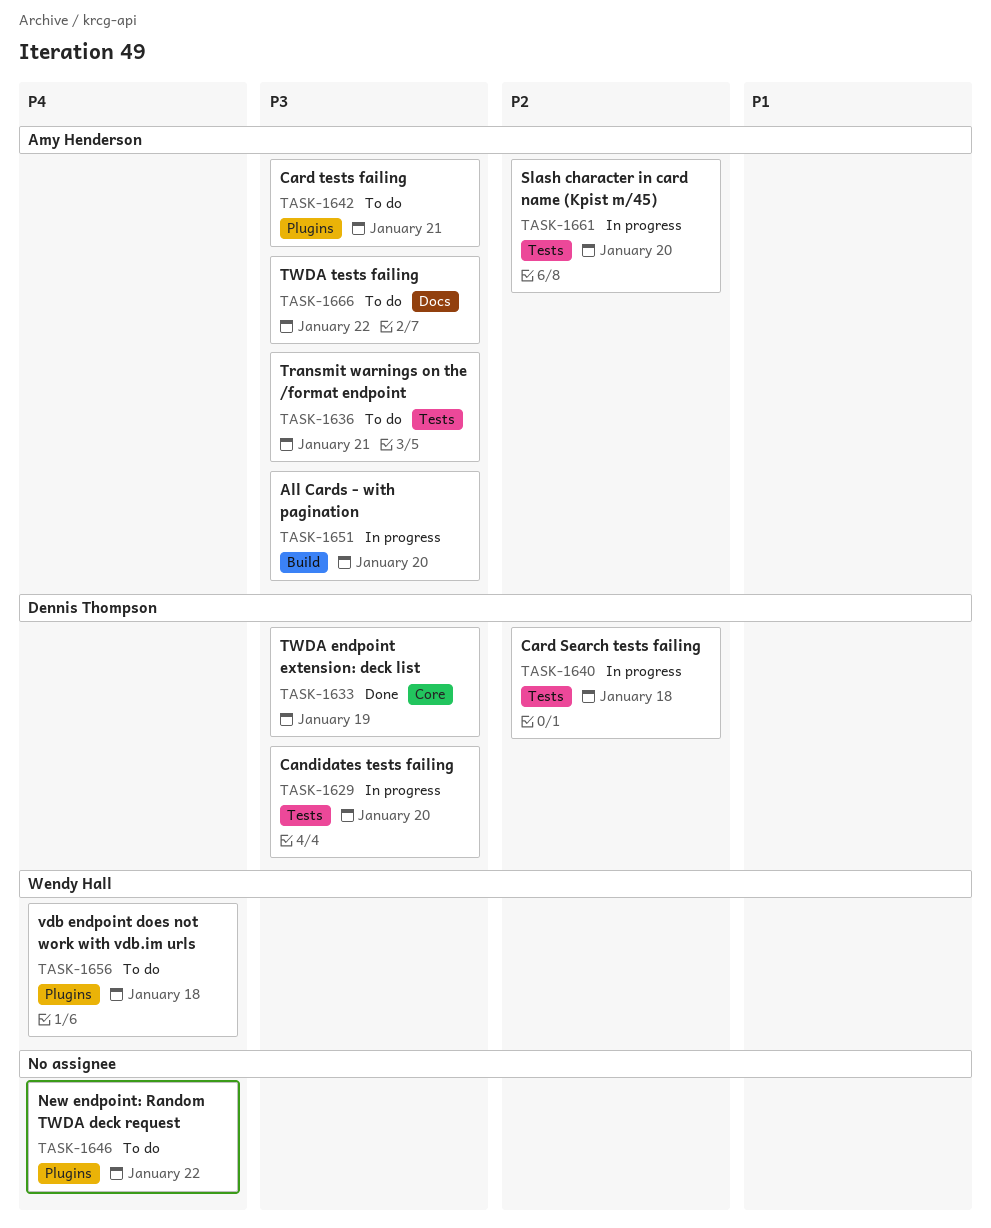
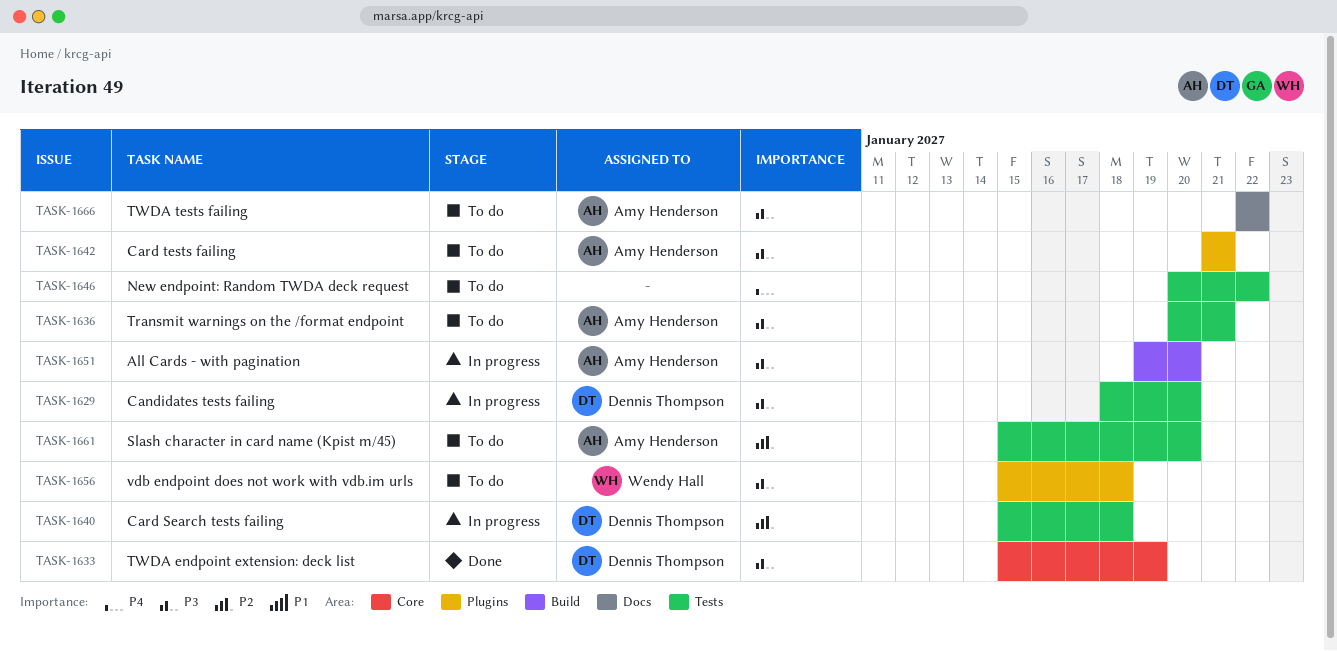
TASK-1646, label: Plugins -> Tests
TASK-1656, priority: P4 -> P3
TASK-1661, status: In progress -> To do

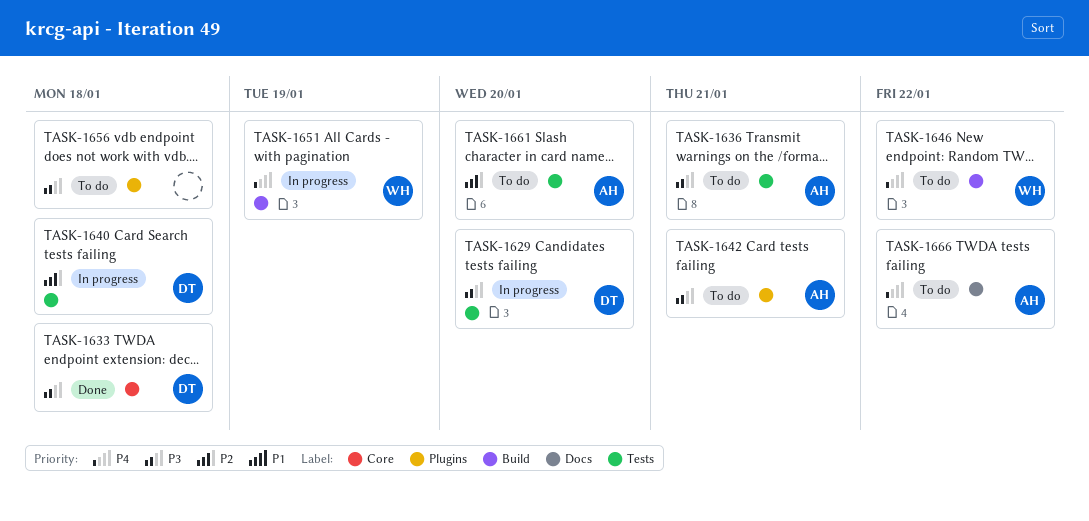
TASK-1633, due: Jan 19 -> Jan 18
TASK-1646, owner: none -> Wendy Hall
TASK-1646, label: Tests -> Build
TASK-1651, owner: Amy Henderson -> Wendy Hall
TASK-1651, priority: P3 -> P4
TASK-1651, due: Jan 20 -> Jan 19
TASK-1656, owner: Wendy Hall -> none
TASK-1666, priority: P3 -> P4

